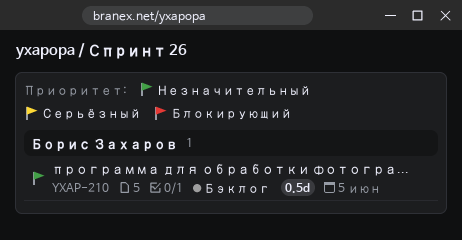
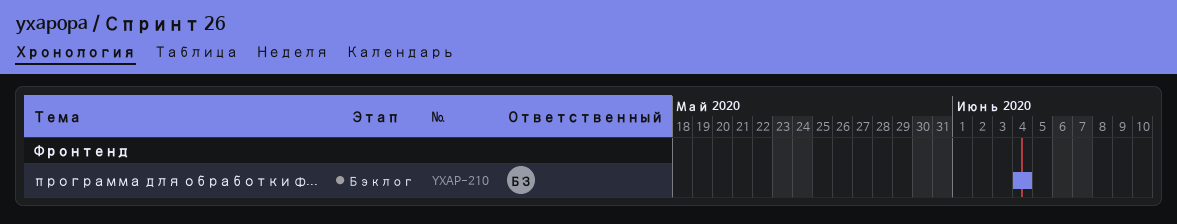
YXAP-210, due: Jun 5 -> Jun 4

